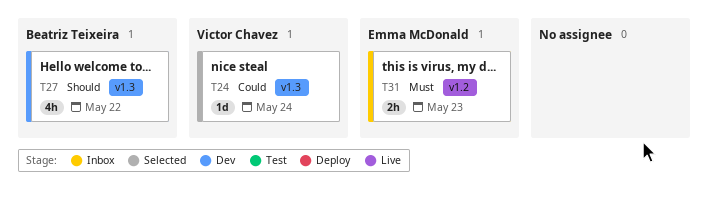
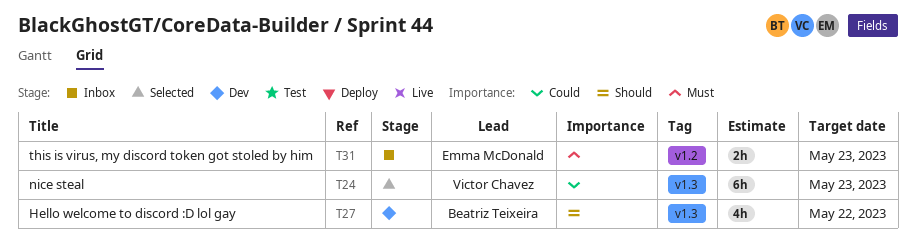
T24, estimate: 1d -> 6h
T24, due: May 24 -> May 23

